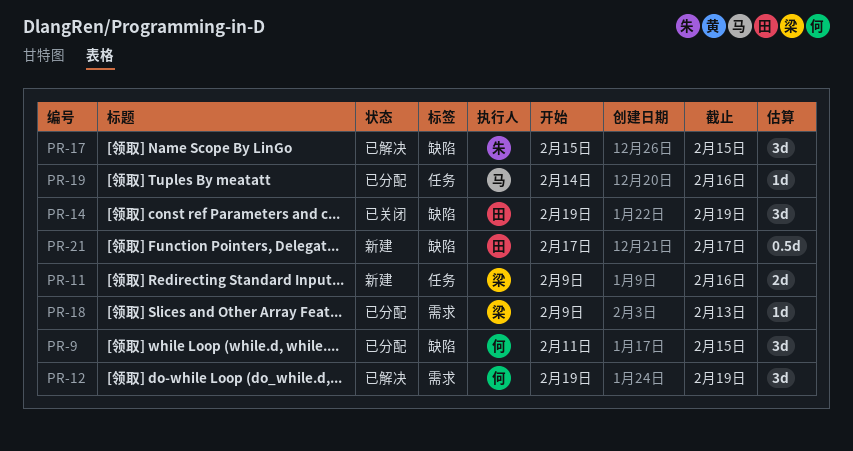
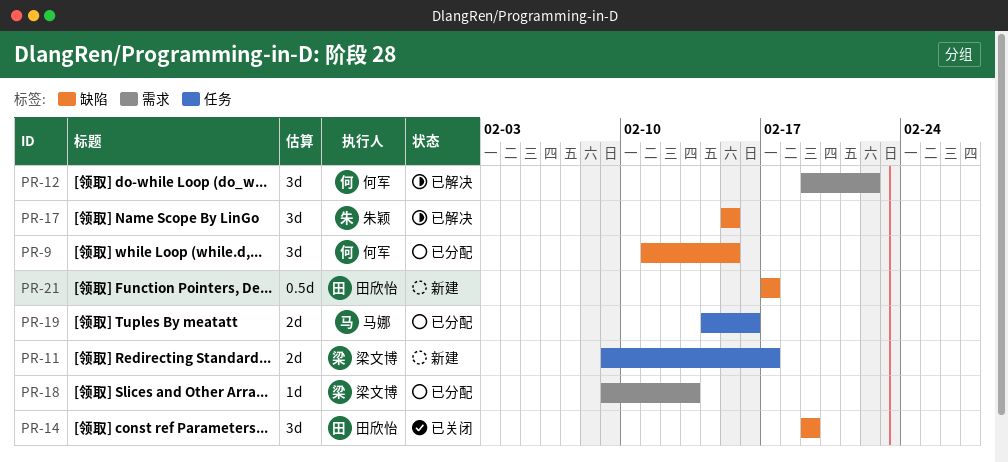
PR-11, due: Feb 16 -> Feb 17
PR-12, due: Feb 19 -> Feb 22
PR-19, estimate: 1d -> 2d

